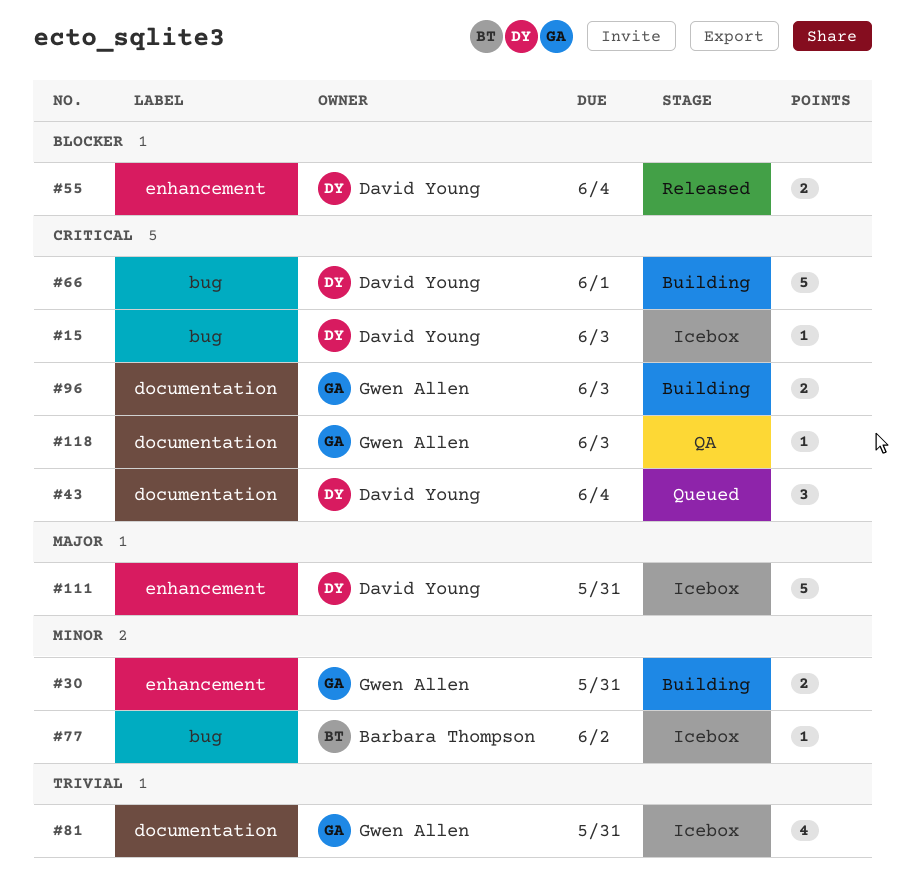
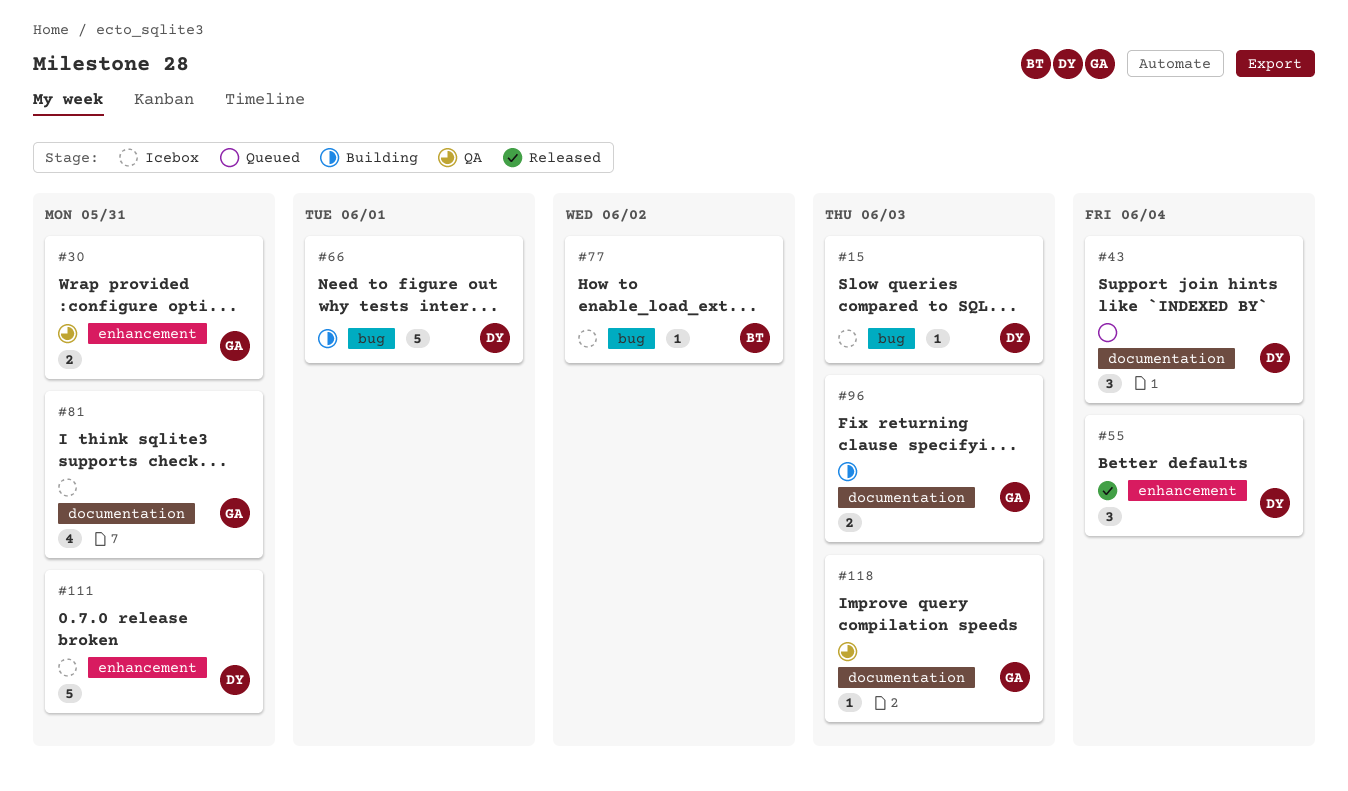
#30, status: Building -> QA
#55, estimate: 2 -> 3

